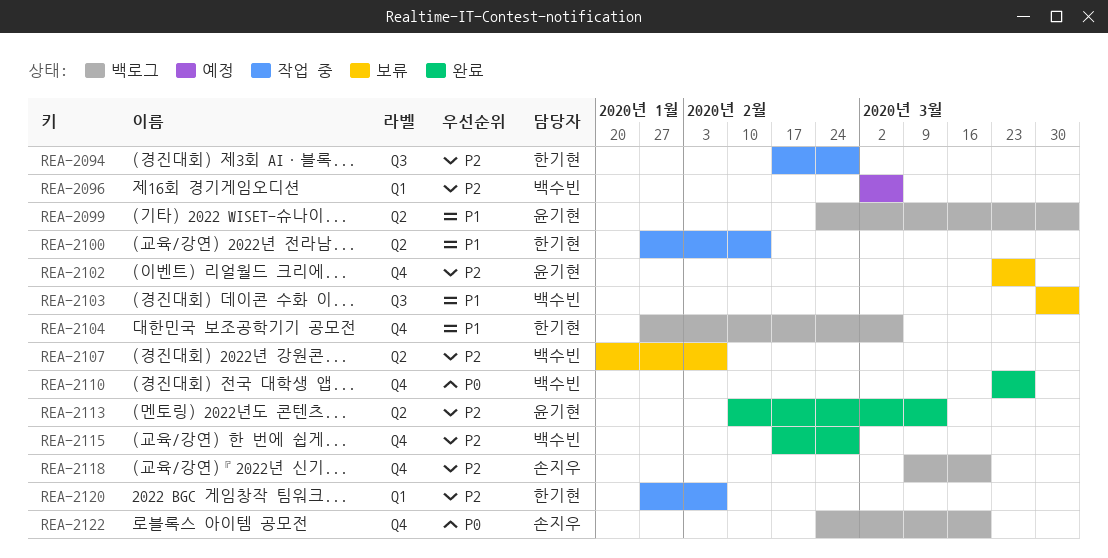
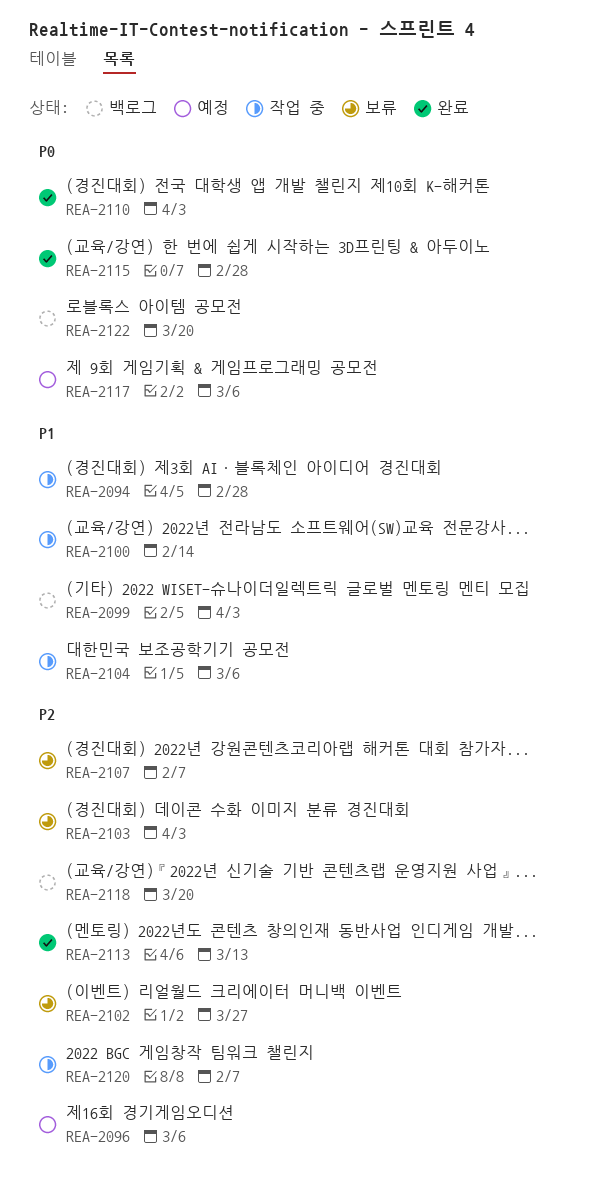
REA-2094, priority: P2 -> P1
REA-2103, priority: P1 -> P2
REA-2104, status: 백로그 -> 작업 중
REA-2110, due: Mar 27 -> Apr 3
REA-2115, priority: P2 -> P0
REA-2117: none -> present

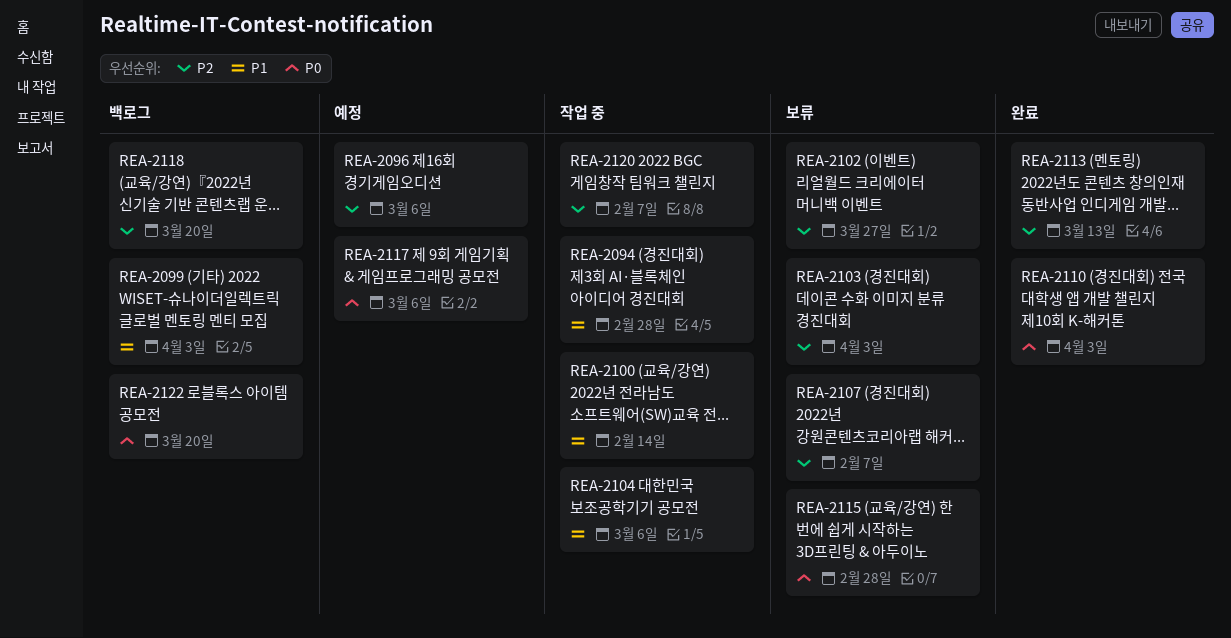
REA-2115, status: 완료 -> 보류

